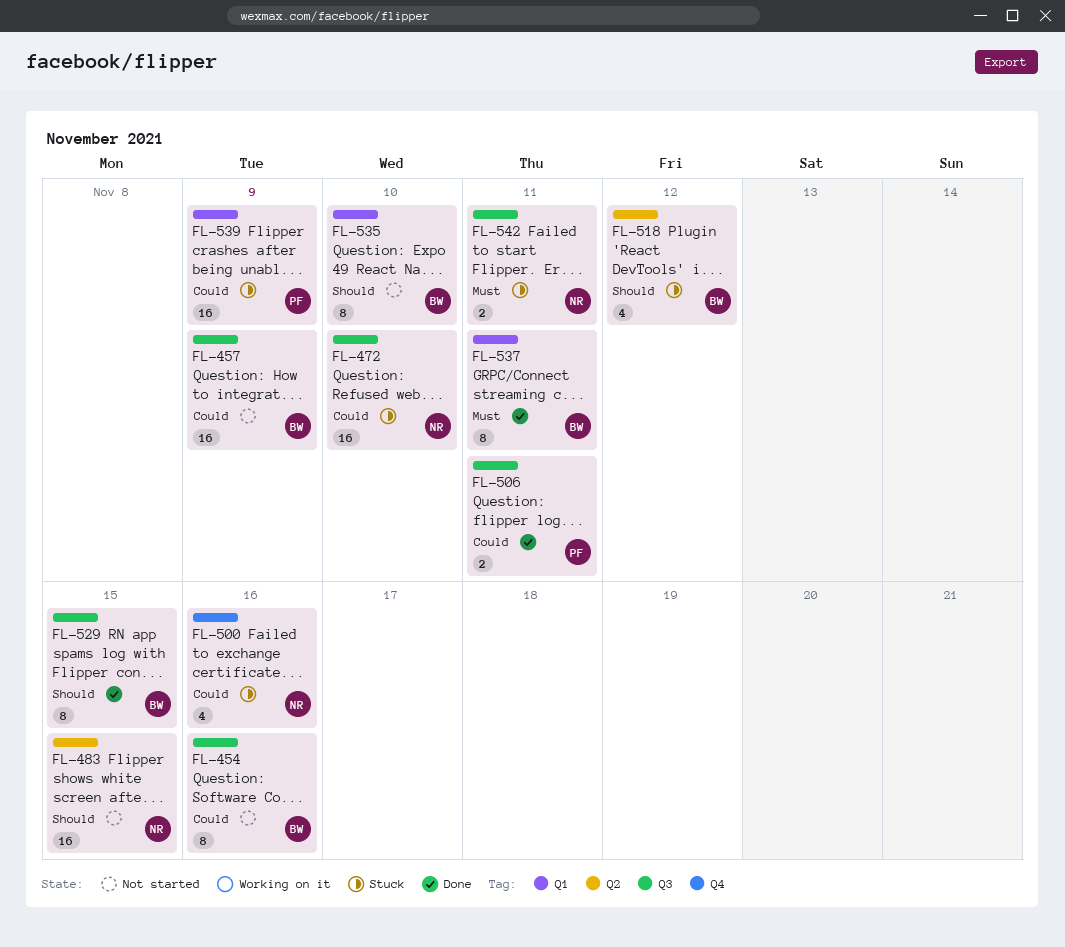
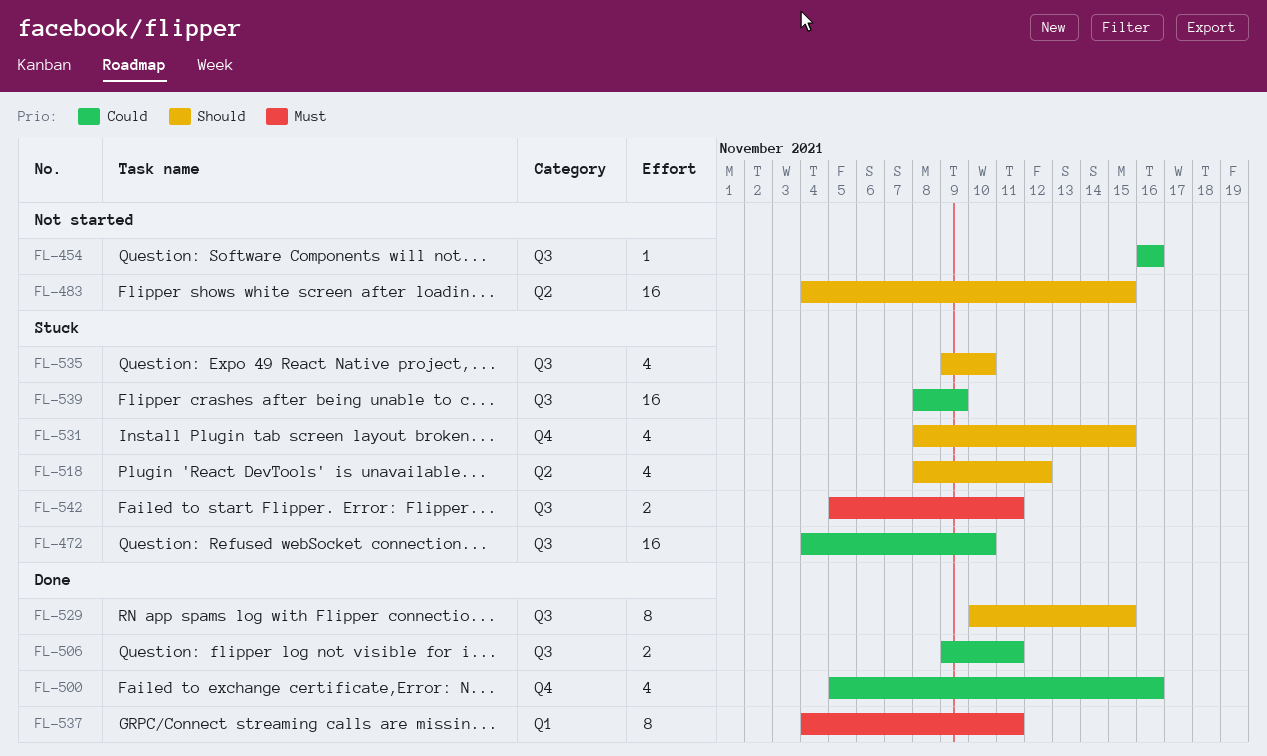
FL-454, estimate: 8 -> 1
FL-457: present -> none
FL-500, status: Stuck -> Done
FL-531: none -> present
FL-535, status: Not started -> Stuck
FL-535, label: Q1 -> Q3
FL-535, estimate: 8 -> 4
FL-539, label: Q1 -> Q3

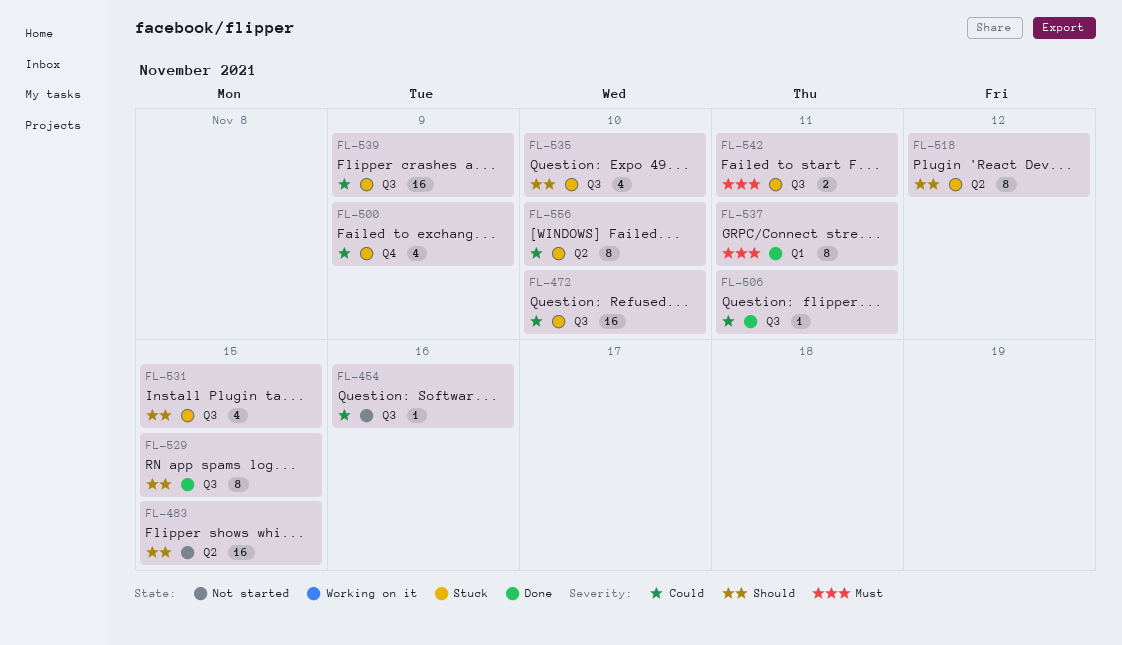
FL-500, status: Done -> Stuck
FL-500, due: Nov 16 -> Nov 9
FL-506, estimate: 2 -> 1
FL-518, estimate: 4 -> 8
FL-531, label: Q4 -> Q3
FL-556: none -> present

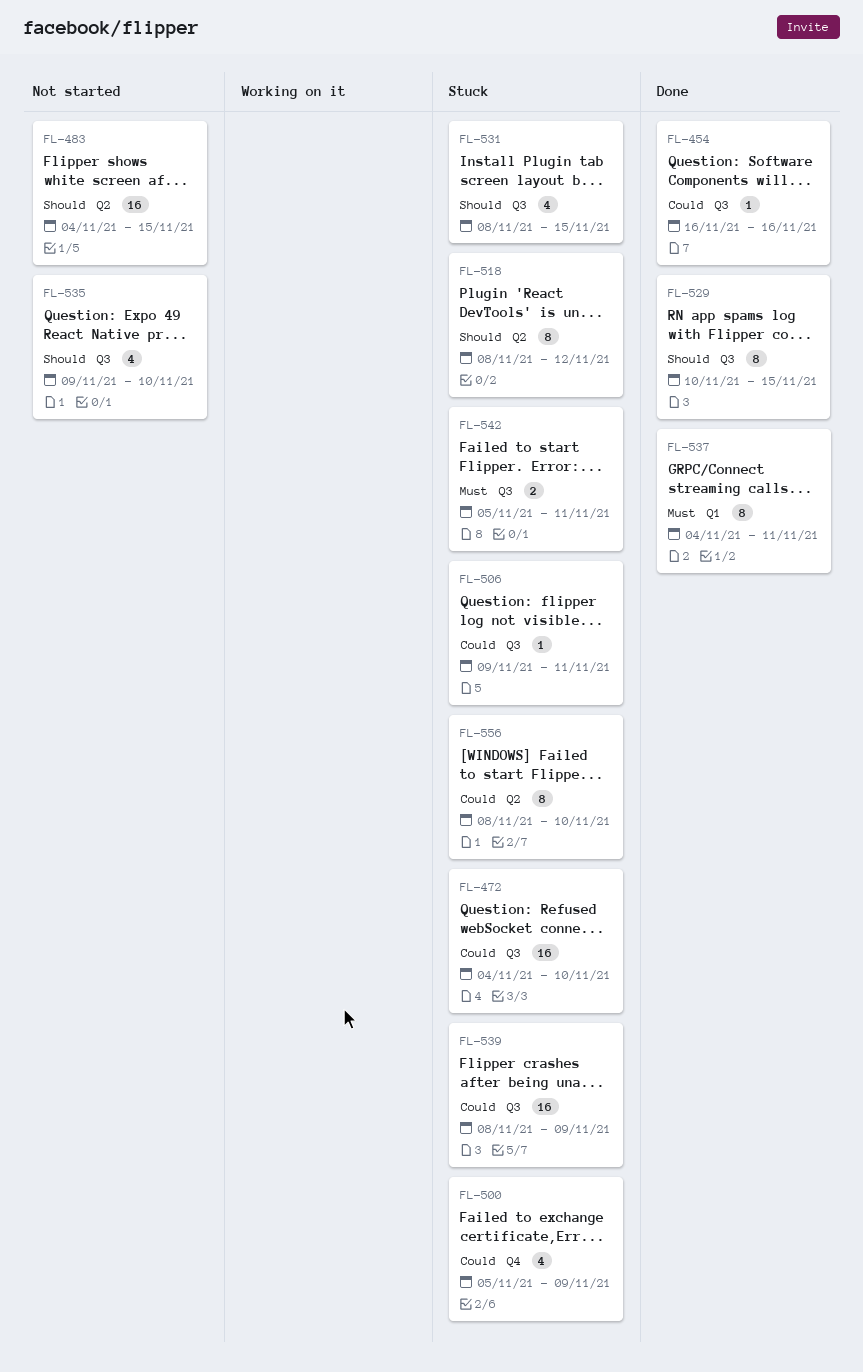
FL-454, status: Not started -> Done
FL-506, status: Done -> Stuck
FL-535, status: Stuck -> Not started

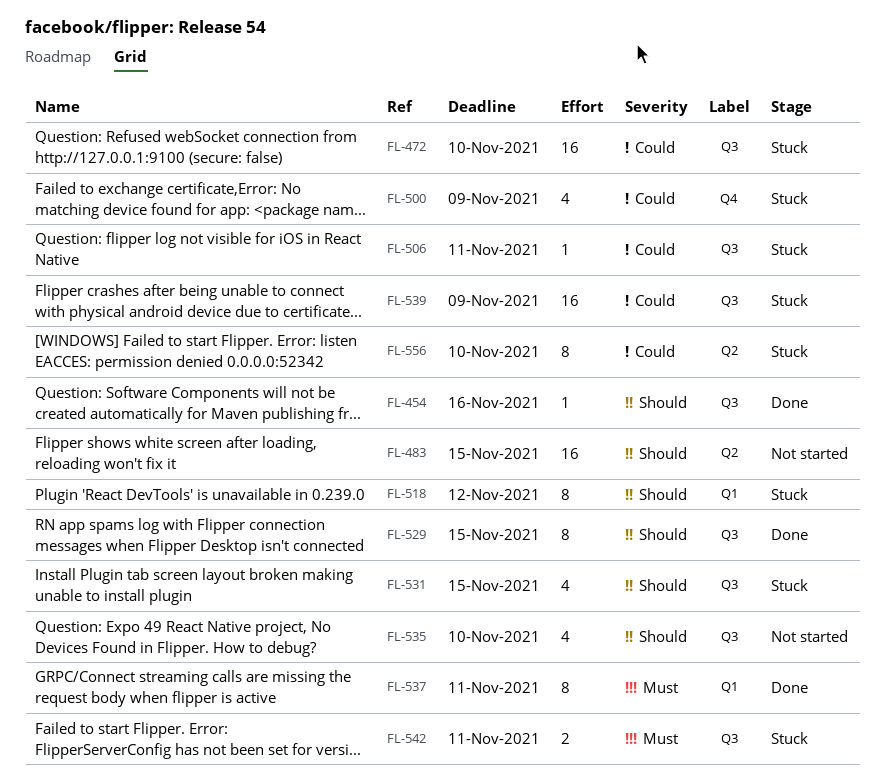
FL-454, priority: Could -> Should
FL-518, label: Q2 -> Q1

